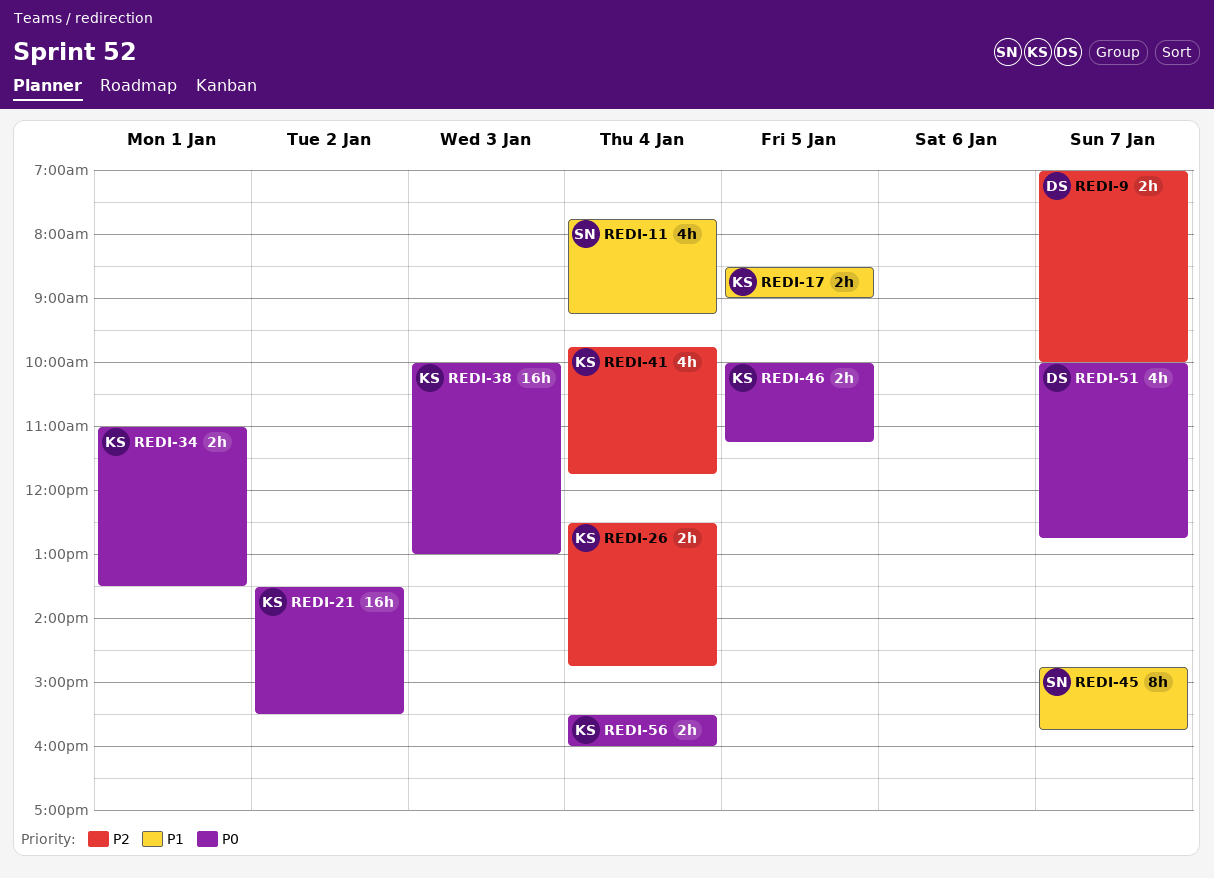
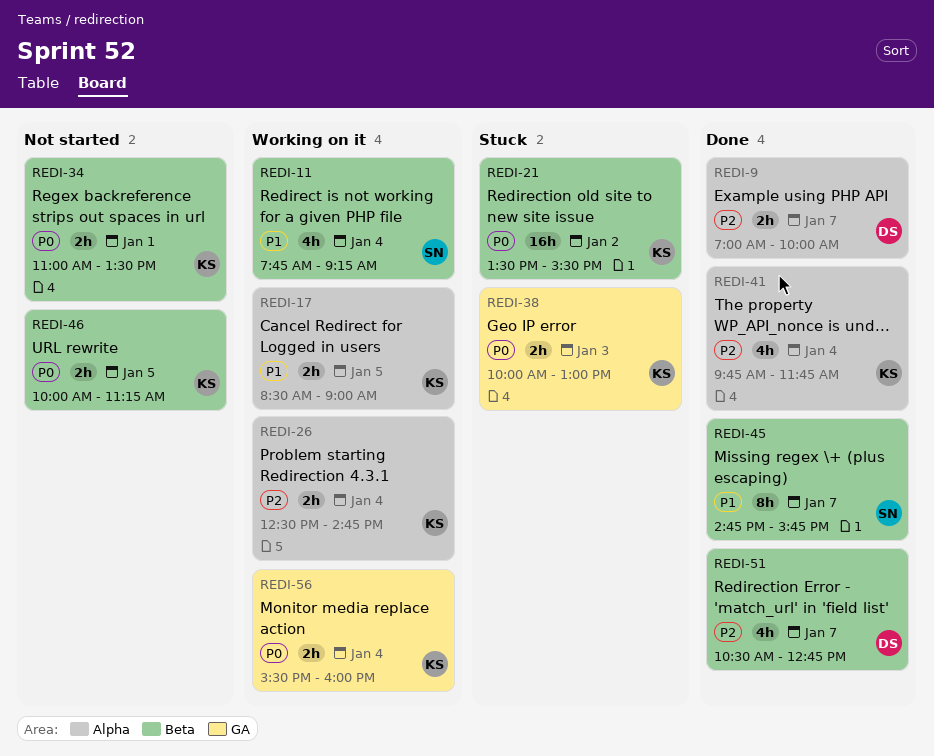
REDI-38, estimate: 16h -> 2h
REDI-51, priority: P0 -> P2
REDI-51, begins: 10:00 -> 10:30

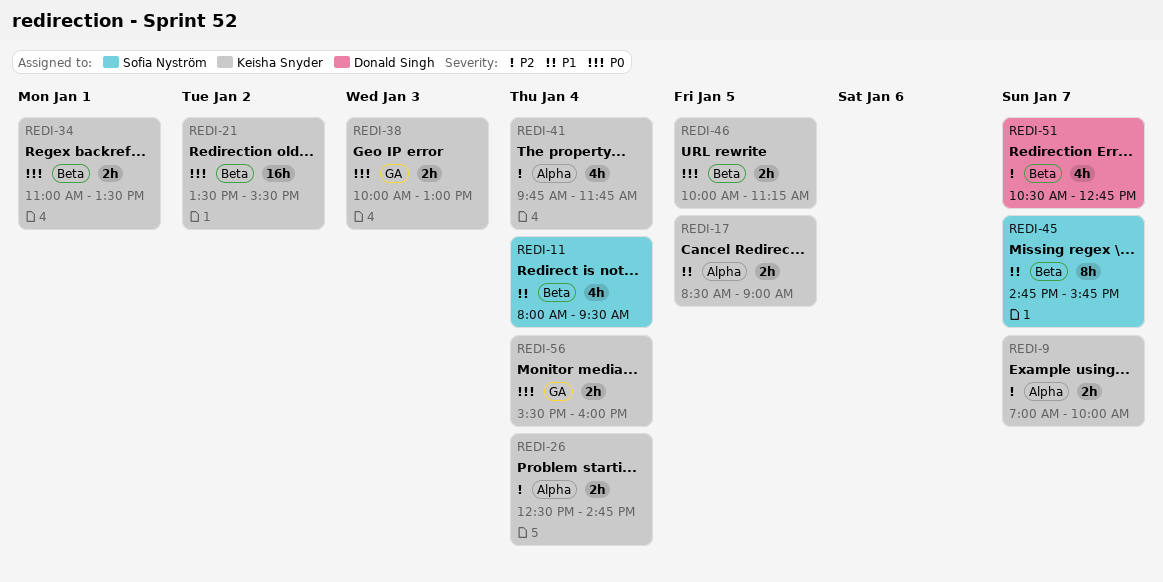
REDI-9, owner: Donald Singh -> Keisha Snyder
REDI-11, begins: 07:45 -> 08:00
REDI-11, ends: 09:15 -> 09:30

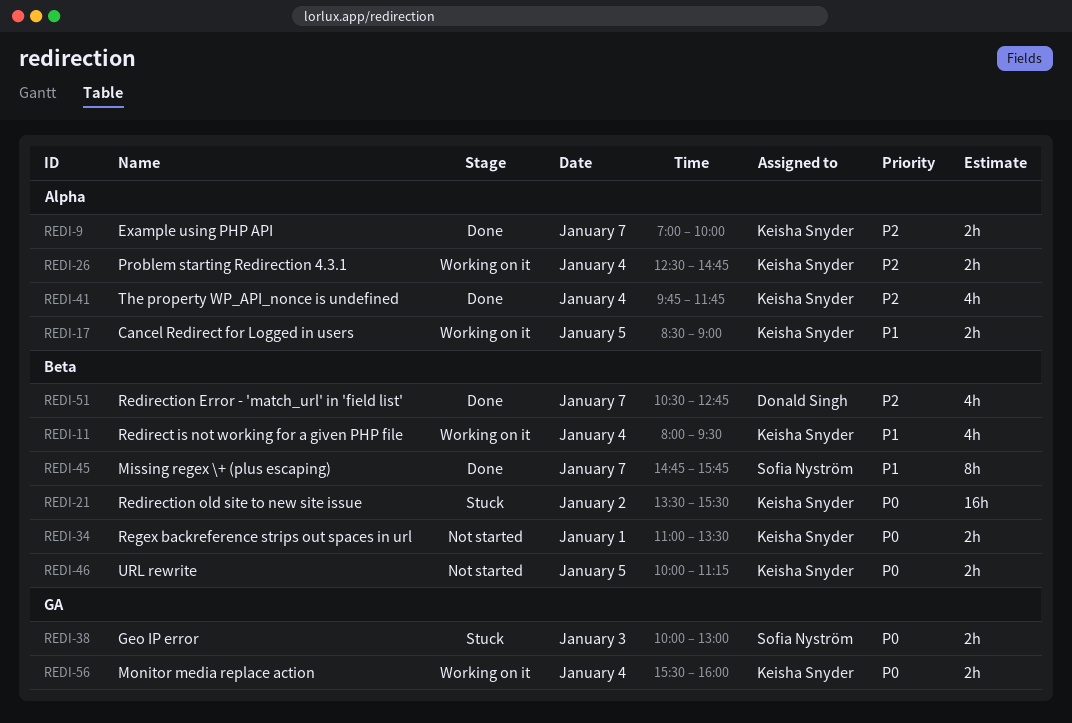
REDI-11, owner: Sofia Nyström -> Keisha Snyder
REDI-38, owner: Keisha Snyder -> Sofia Nyström

